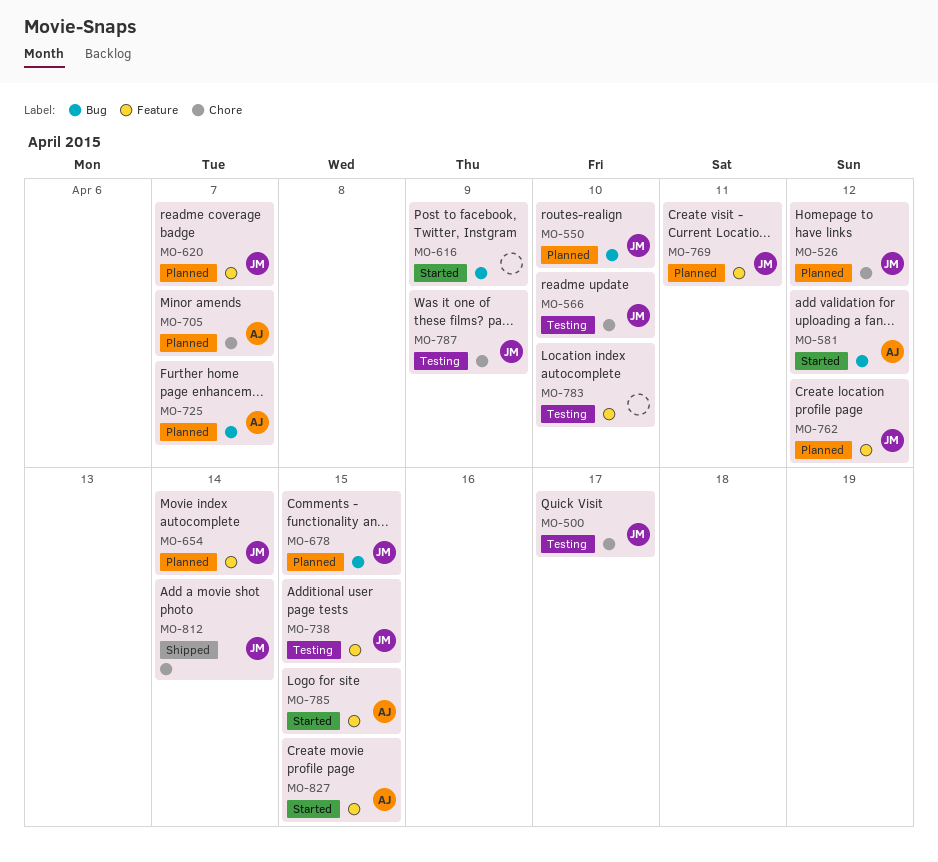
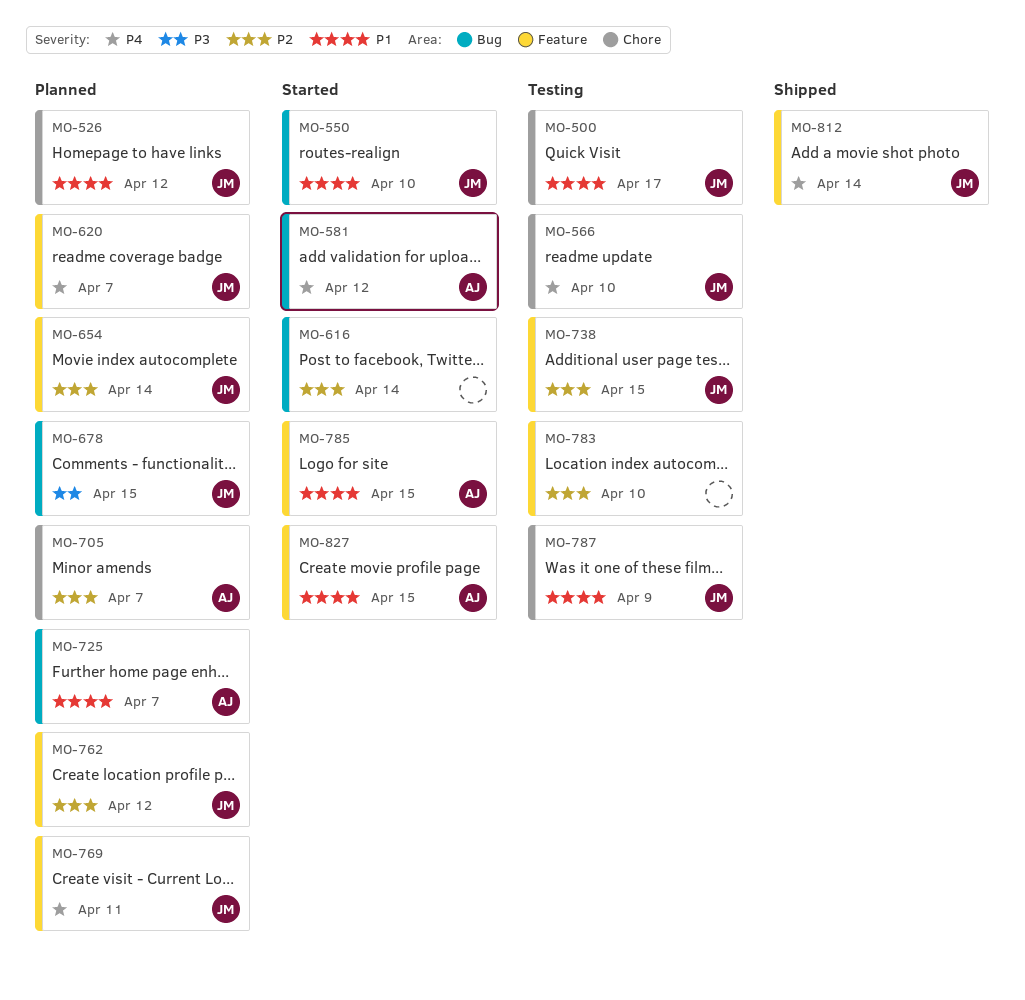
MO-550, status: Planned -> Started
MO-616, due: Apr 9 -> Apr 14
MO-812, label: Chore -> Feature

